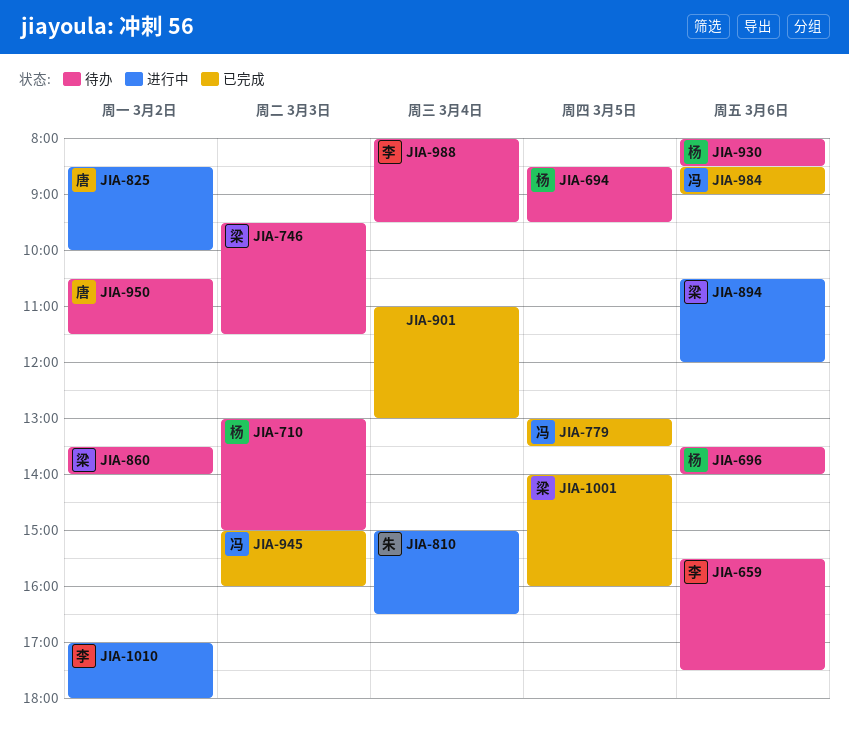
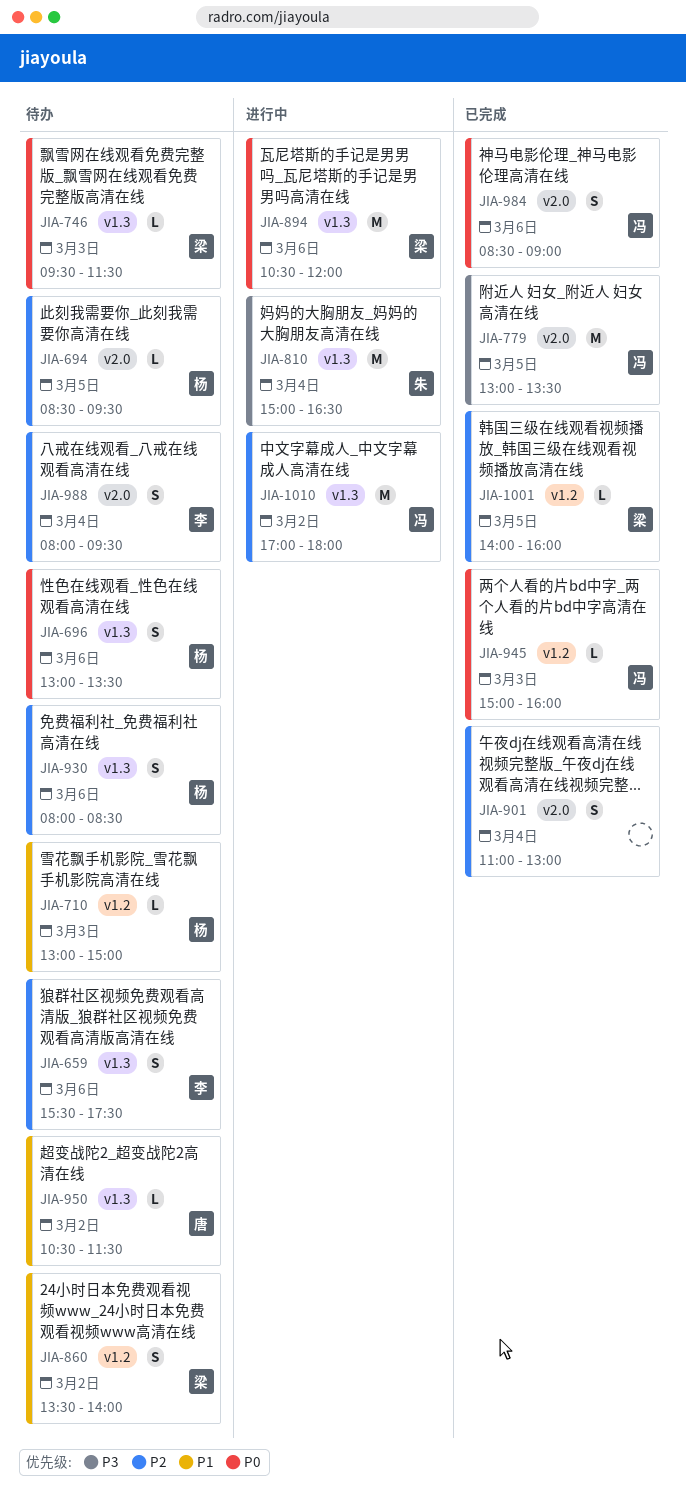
JIA-696, begins: 13:30 -> 13:00
JIA-696, ends: 14:00 -> 13:30
JIA-825: present -> none
JIA-1010, owner: 李 -> 冯

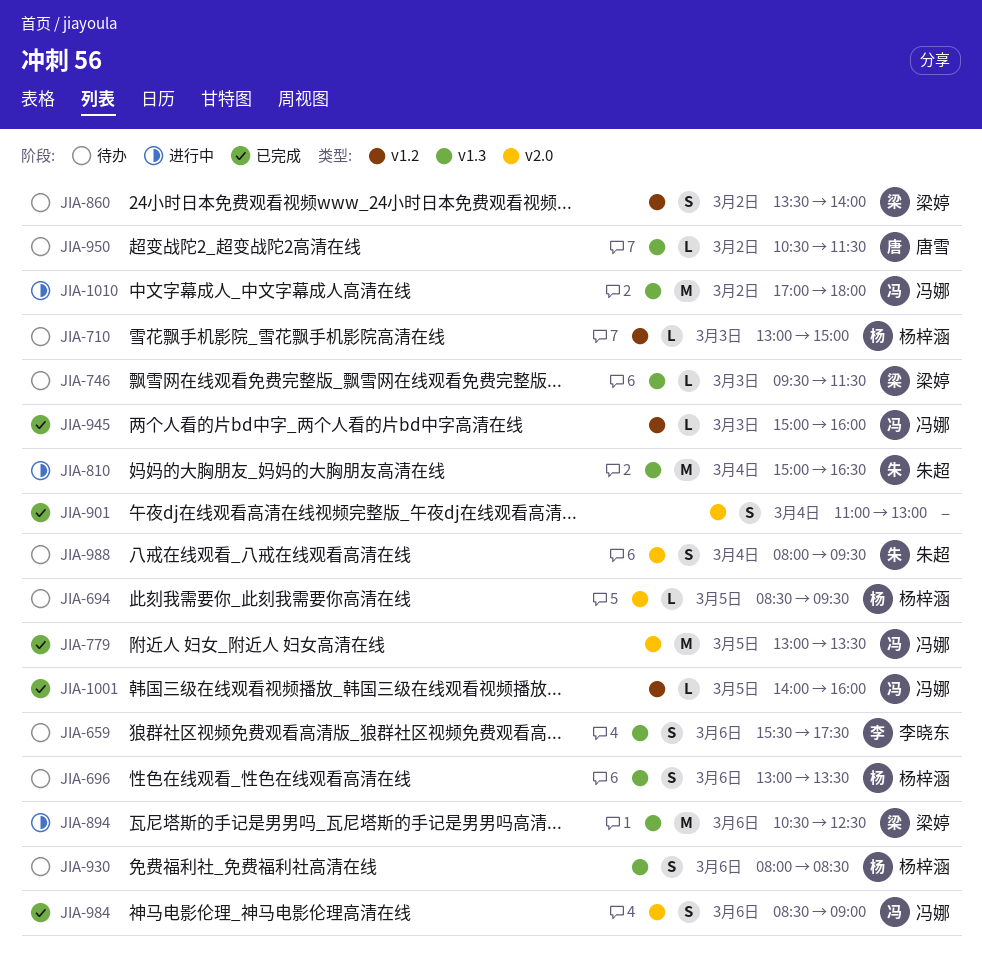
JIA-894, ends: 12:00 -> 12:30
JIA-988, owner: 李晓东 -> 朱超
JIA-1001, owner: 梁婷 -> 冯娜

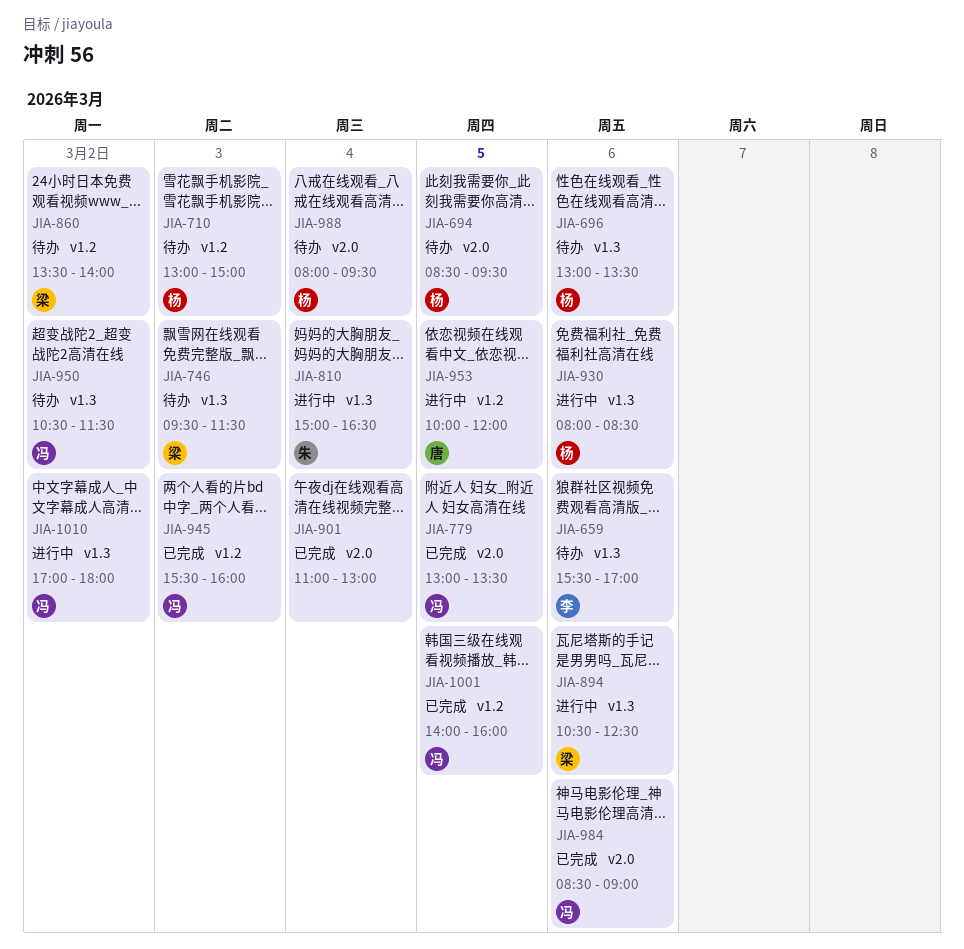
JIA-659, ends: 17:30 -> 17:00
JIA-930, status: 待办 -> 进行中
JIA-945, begins: 15:00 -> 15:30
JIA-950, owner: 唐雪 -> 冯娜
JIA-953: none -> present
JIA-988, owner: 朱超 -> 杨梓涵

